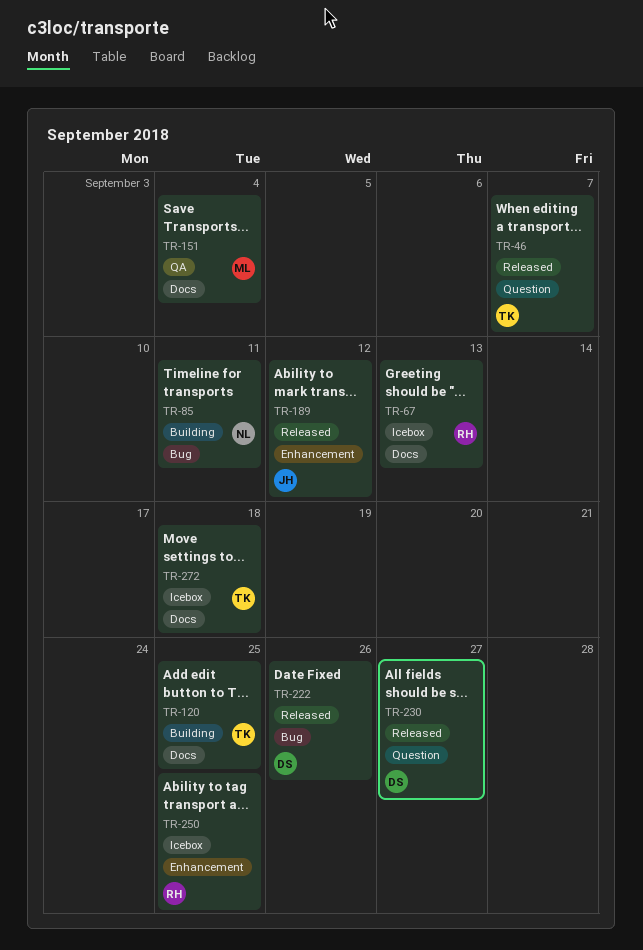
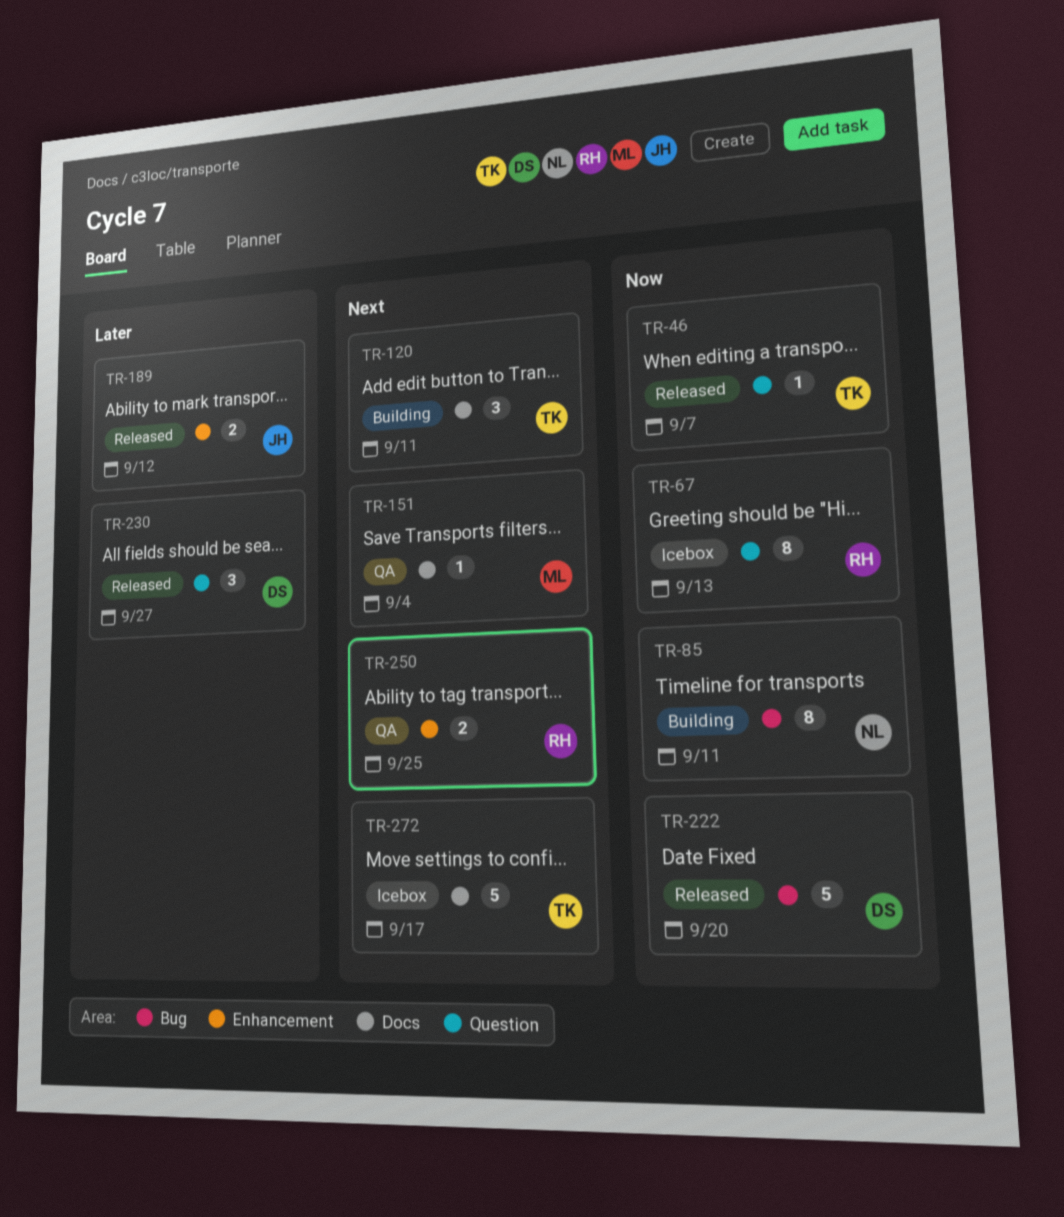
TR-67, label: Docs -> Question
TR-120, due: Sep 25 -> Sep 11
TR-222, due: Sep 26 -> Sep 20
TR-250, status: Icebox -> QA
TR-272, due: Sep 18 -> Sep 17

